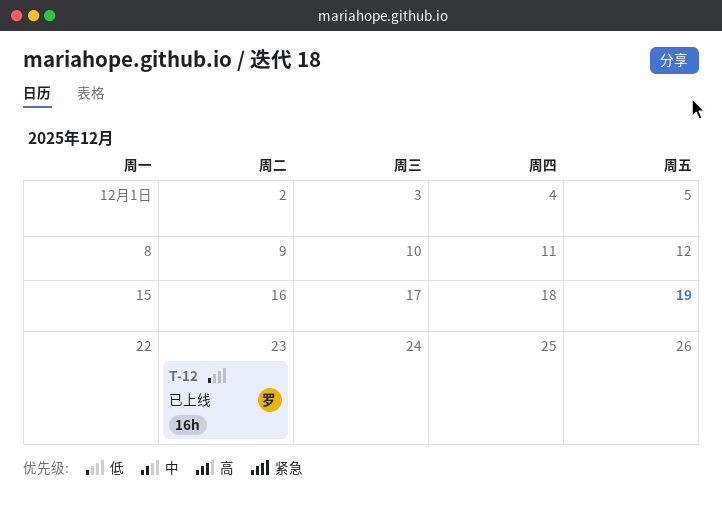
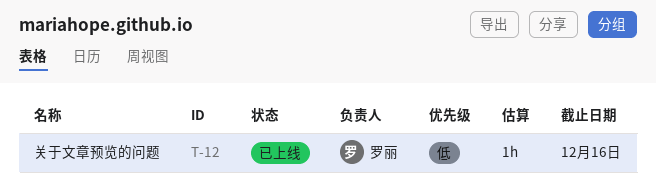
T-12, estimate: 16h -> 1h
T-12, due: Dec 23 -> Dec 16

